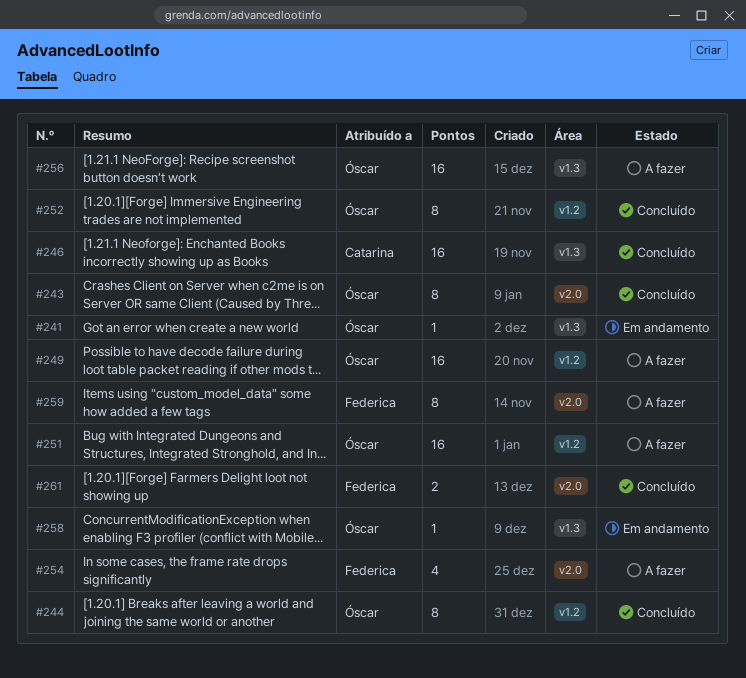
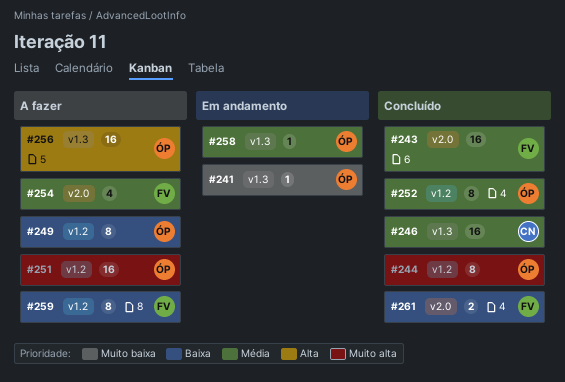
#243, owner: Óscar -> Federica
#243, estimate: 8 -> 16
#249, estimate: 16 -> 8
#259, label: v2.0 -> v1.2

